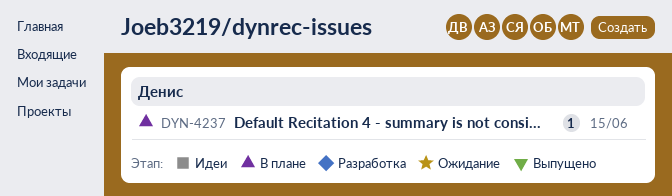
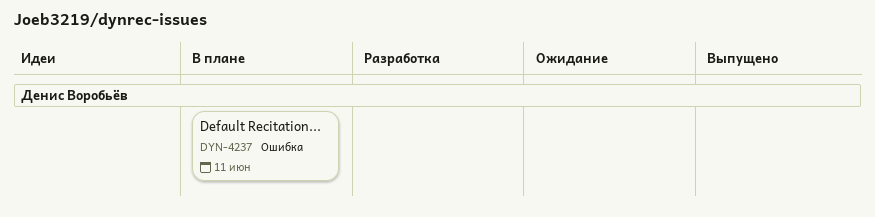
DYN-4237, due: Jun 15 -> Jun 11

